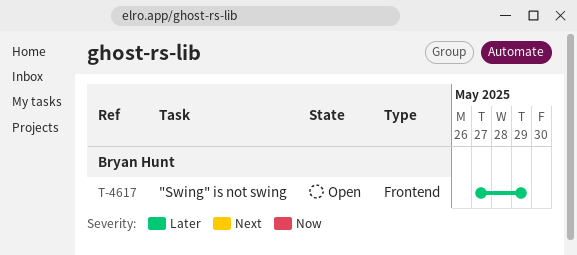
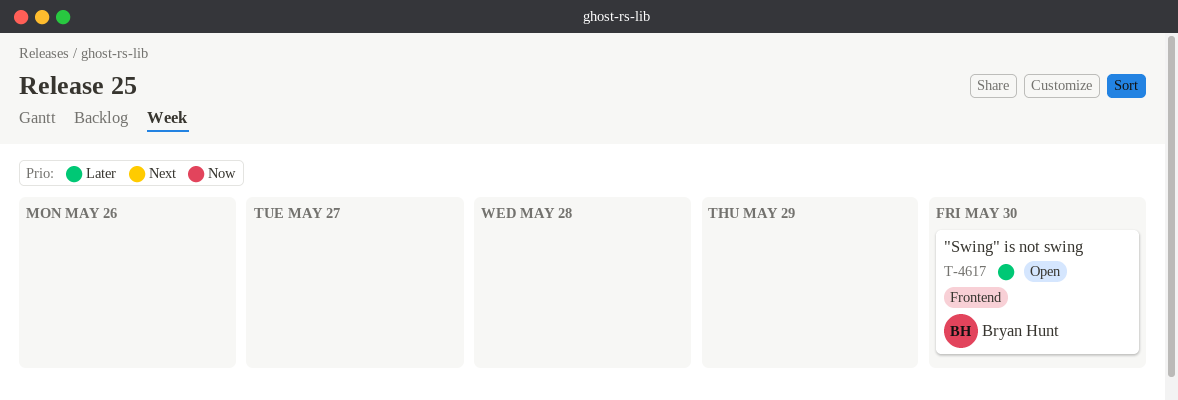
T-4617, due: May 29 -> May 30

